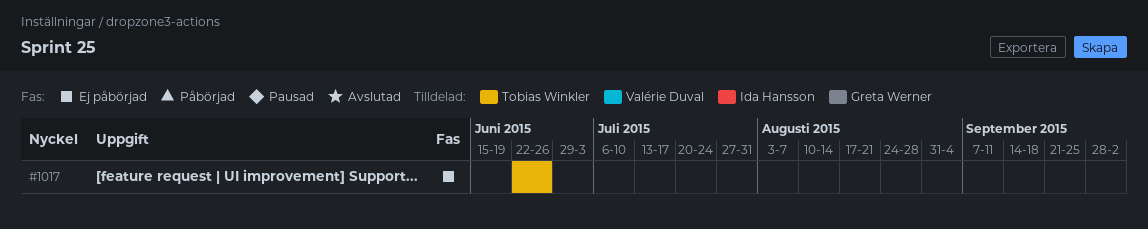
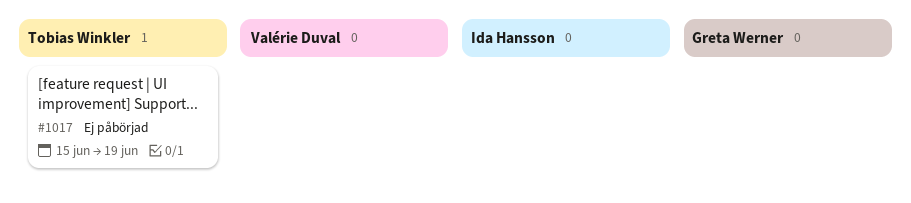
#1017, start: Jun 22 -> Jun 15
#1017, due: Jun 26 -> Jun 19

